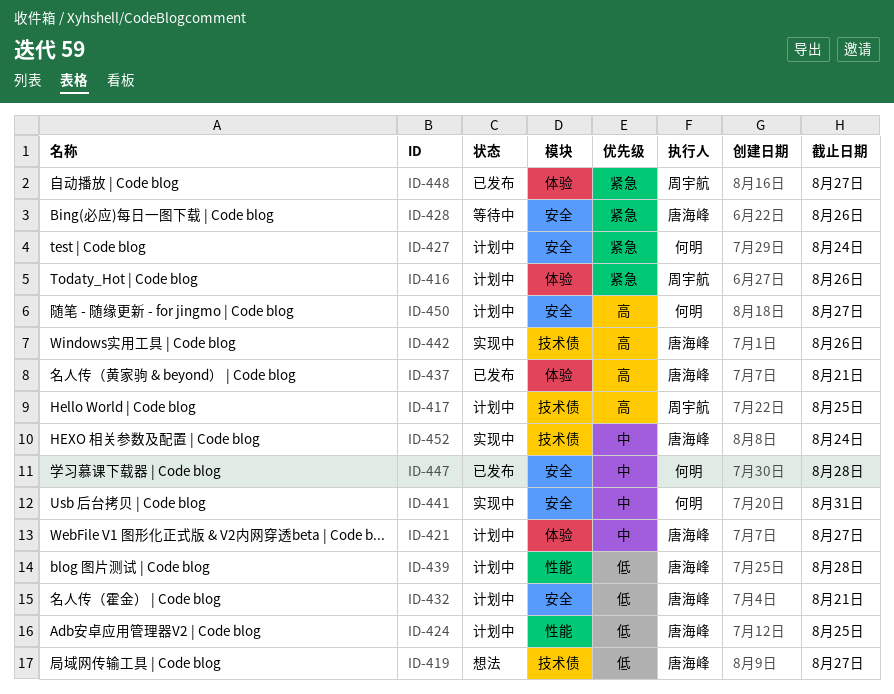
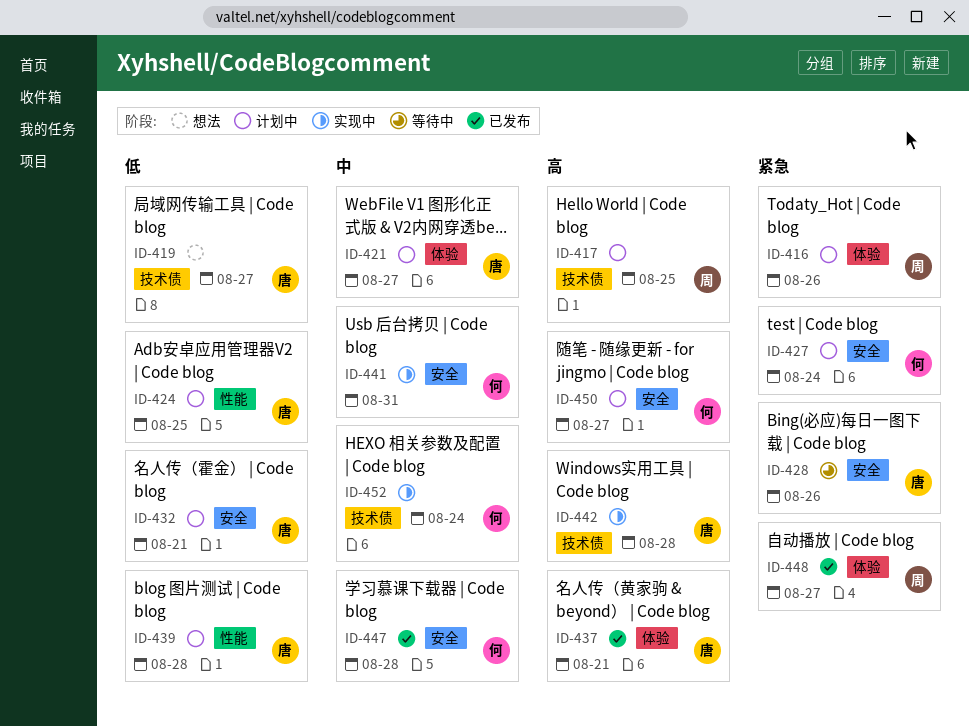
ID-442, due: Aug 26 -> Aug 28
ID-452, owner: 唐海峰 -> 何明

